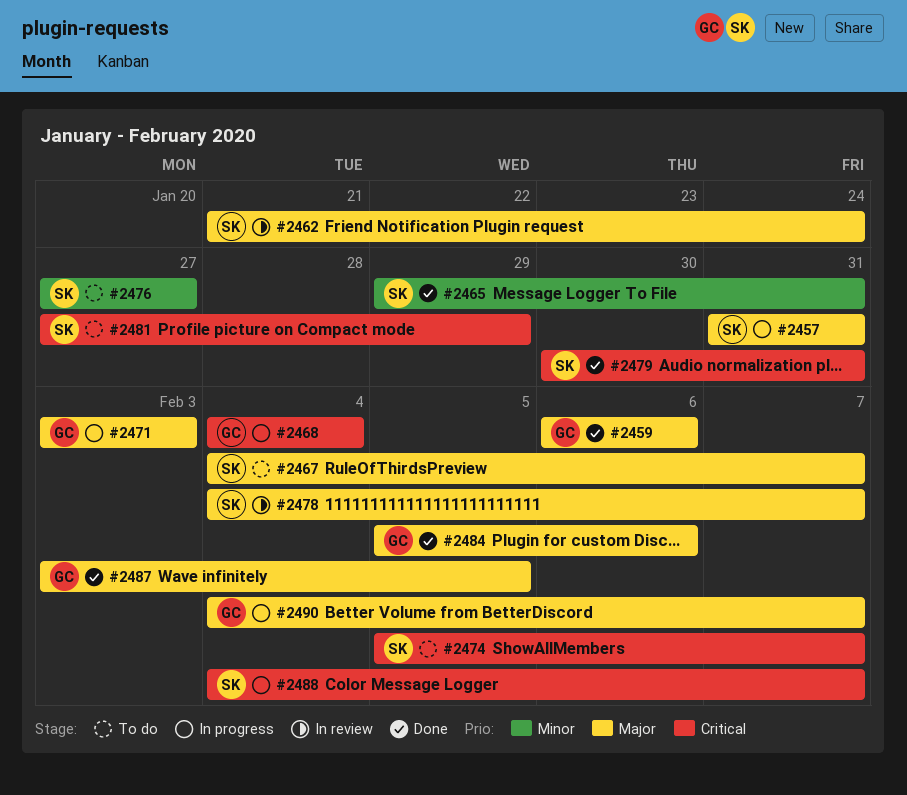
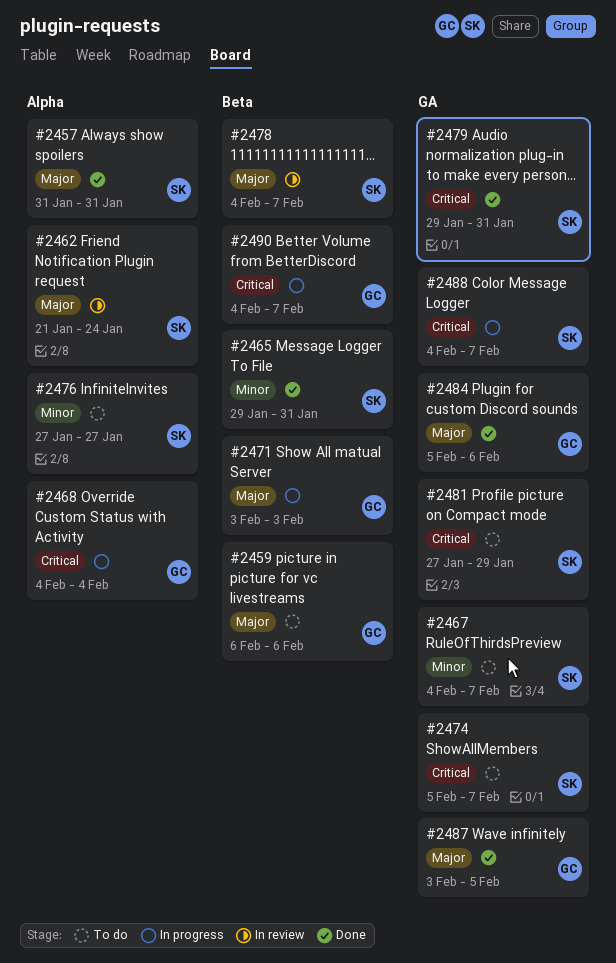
#2457, status: In progress -> Done
#2459, status: Done -> To do
#2467, priority: Major -> Minor
#2479, start: Jan 30 -> Jan 29
#2490, priority: Major -> Critical

